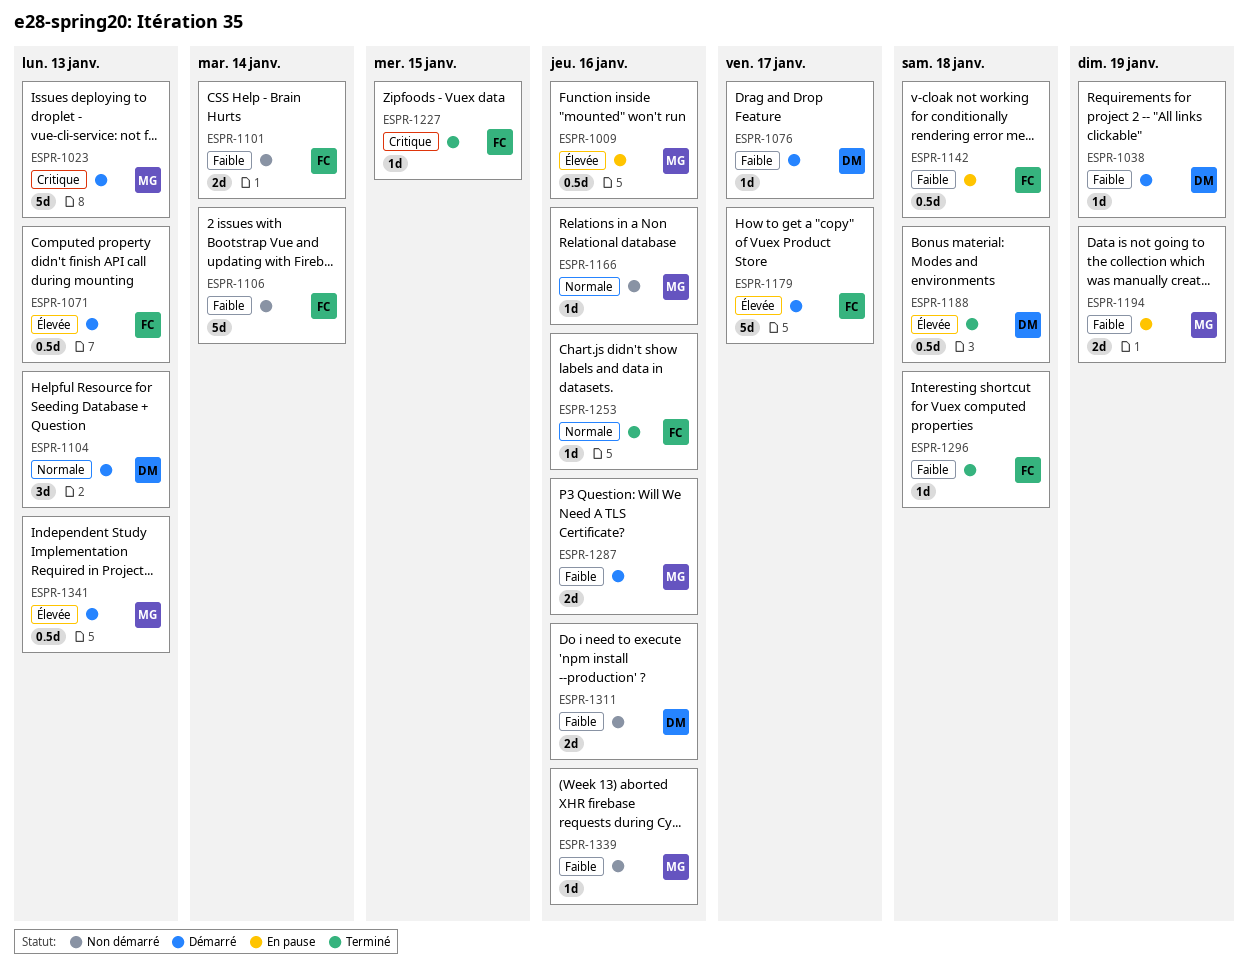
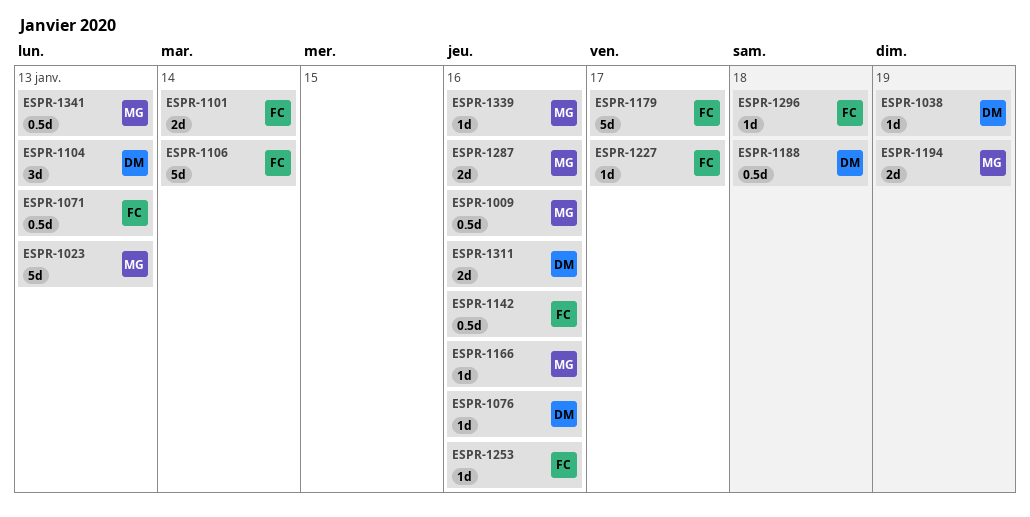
ESPR-1076, due: Jan 17 -> Jan 16
ESPR-1142, due: Jan 18 -> Jan 16
ESPR-1227, due: Jan 15 -> Jan 17

